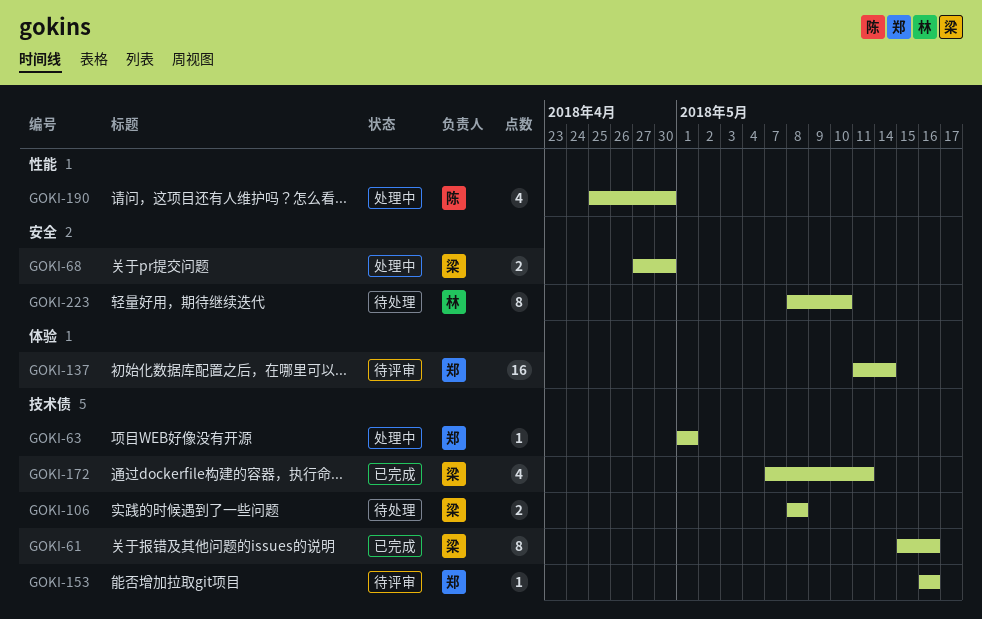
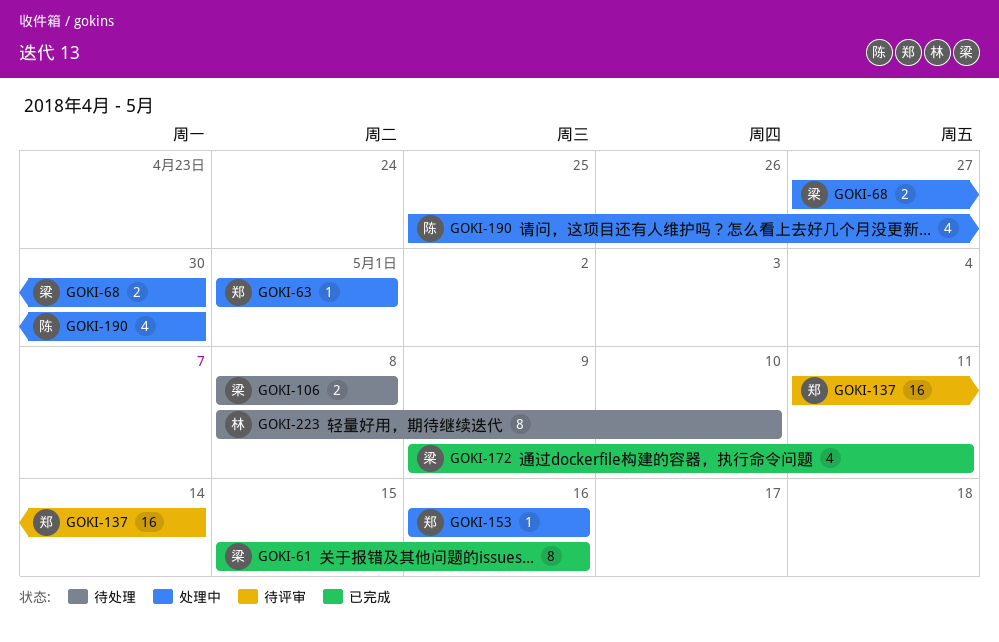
GOKI-153, status: 待评审 -> 处理中
GOKI-172, start: May 7 -> May 9

